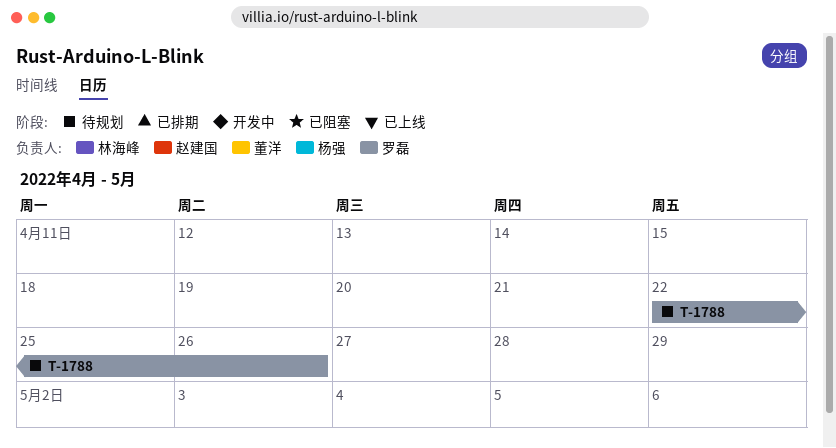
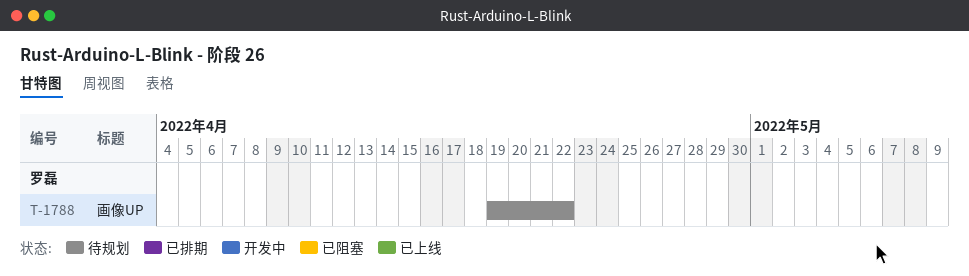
T-1788, start: Apr 22 -> Apr 19
T-1788, due: Apr 26 -> Apr 22

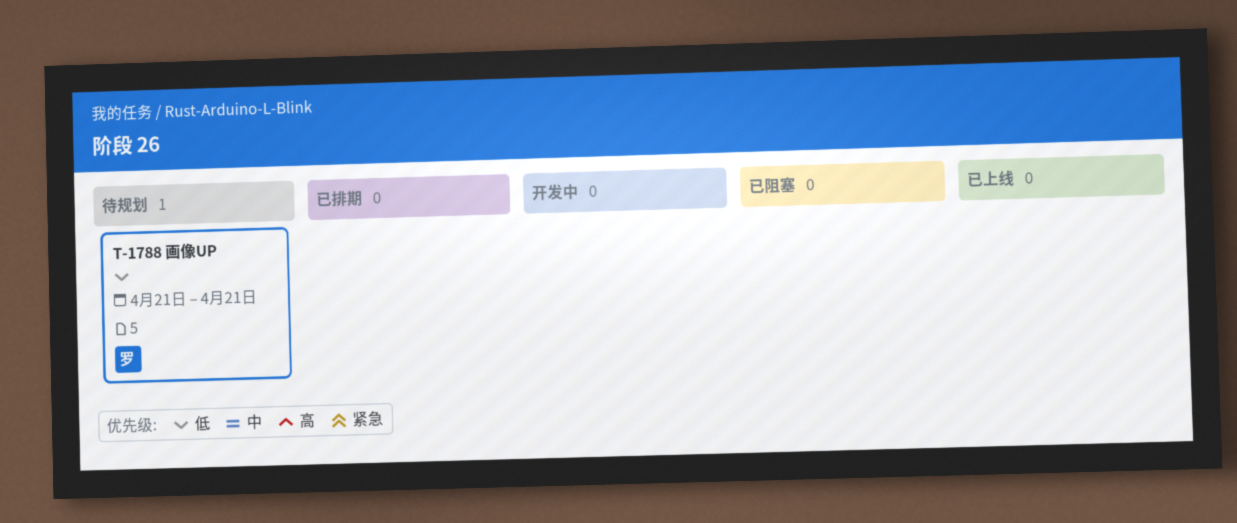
T-1788, start: Apr 19 -> Apr 21
T-1788, due: Apr 22 -> Apr 21

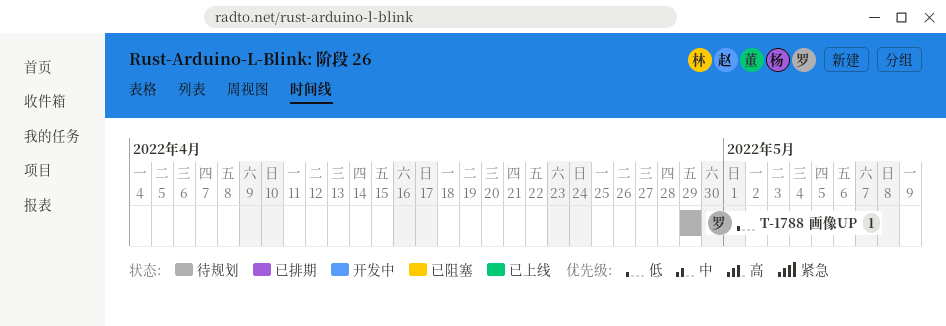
T-1788, start: Apr 21 -> Apr 29
T-1788, due: Apr 21 -> Apr 29

